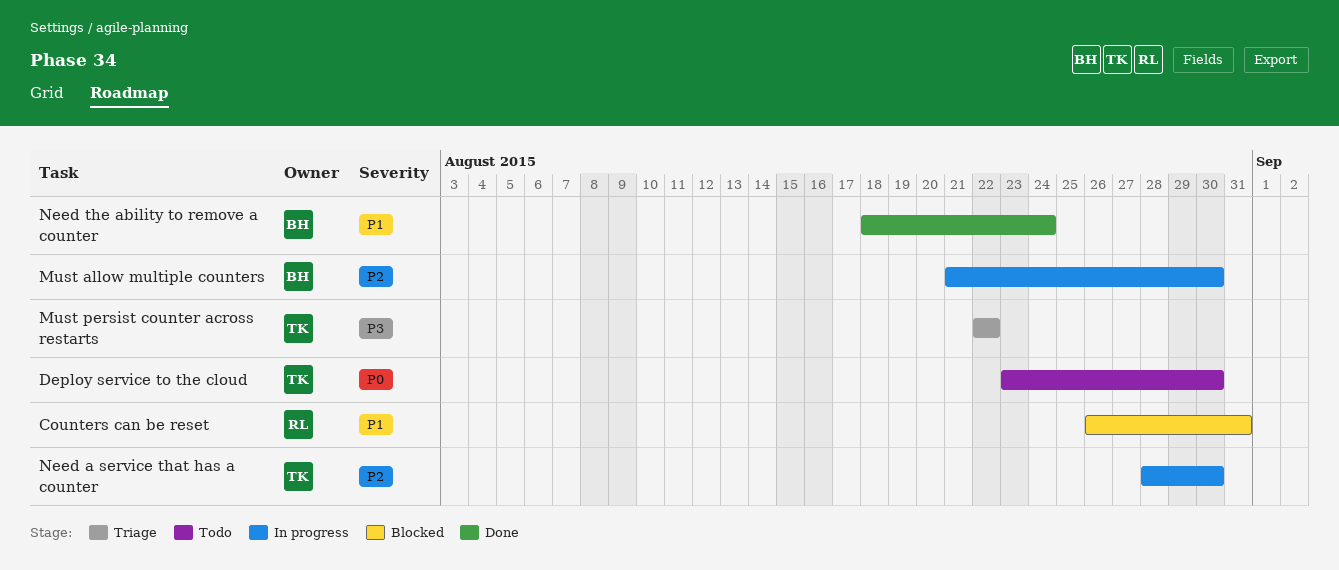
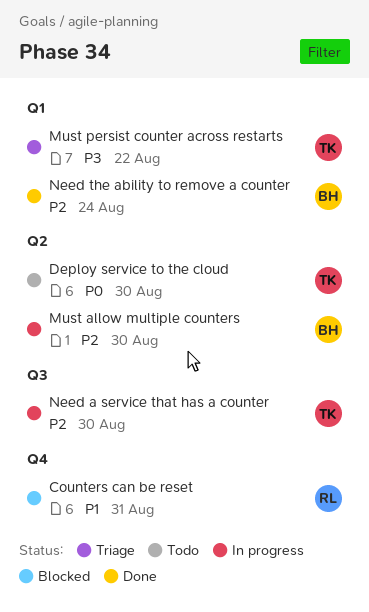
Need the ability to remove a counter, priority: P1 -> P2

